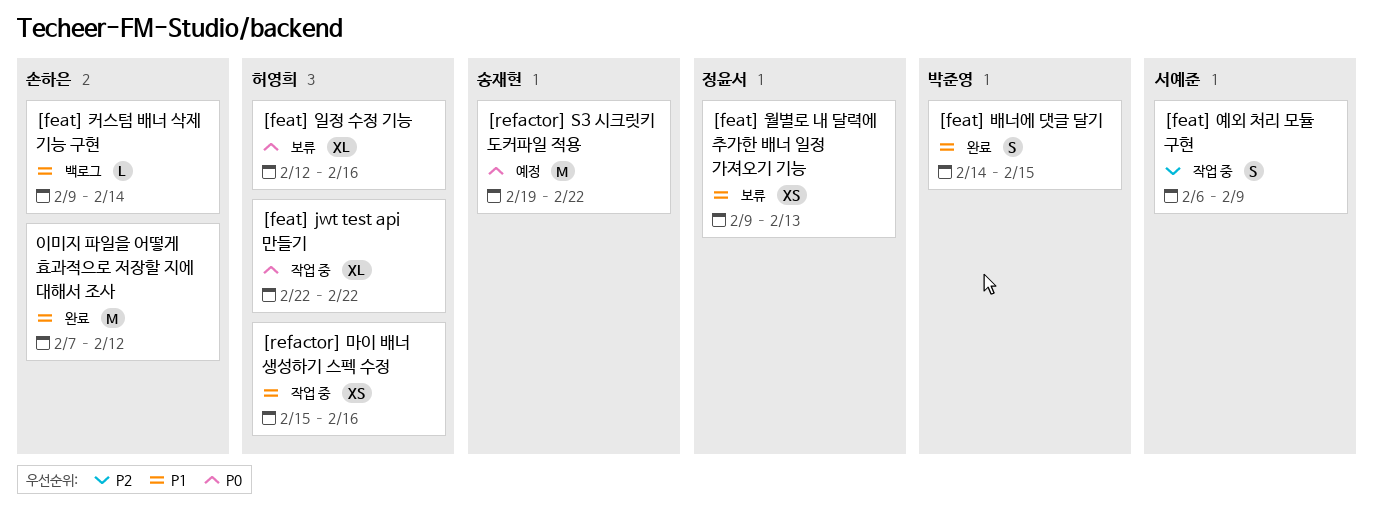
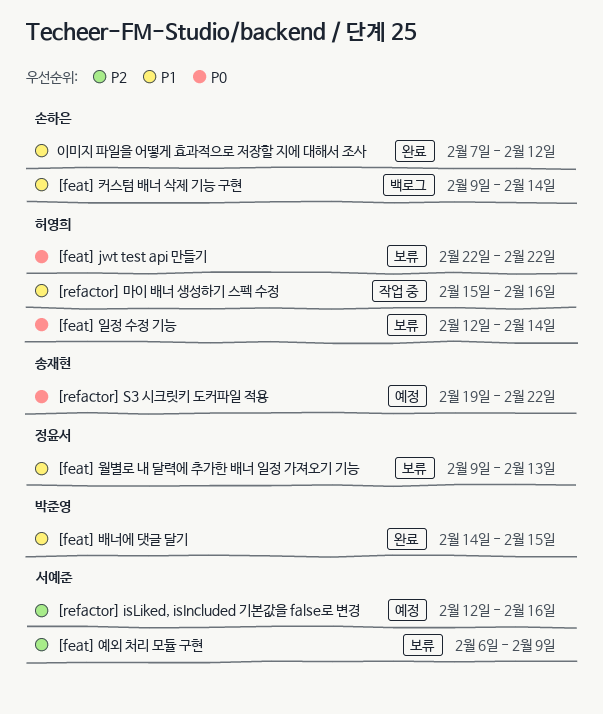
[feat] jwt test api 만들기, status: 작업 중 -> 보류
[feat] 예외 처리 모듈 구현, status: 작업 중 -> 보류
[feat] 일정 수정 기능, due: Feb 16 -> Feb 14
[refactor] isLiked, isIncluded 기본값을 false로 변경: none -> present

